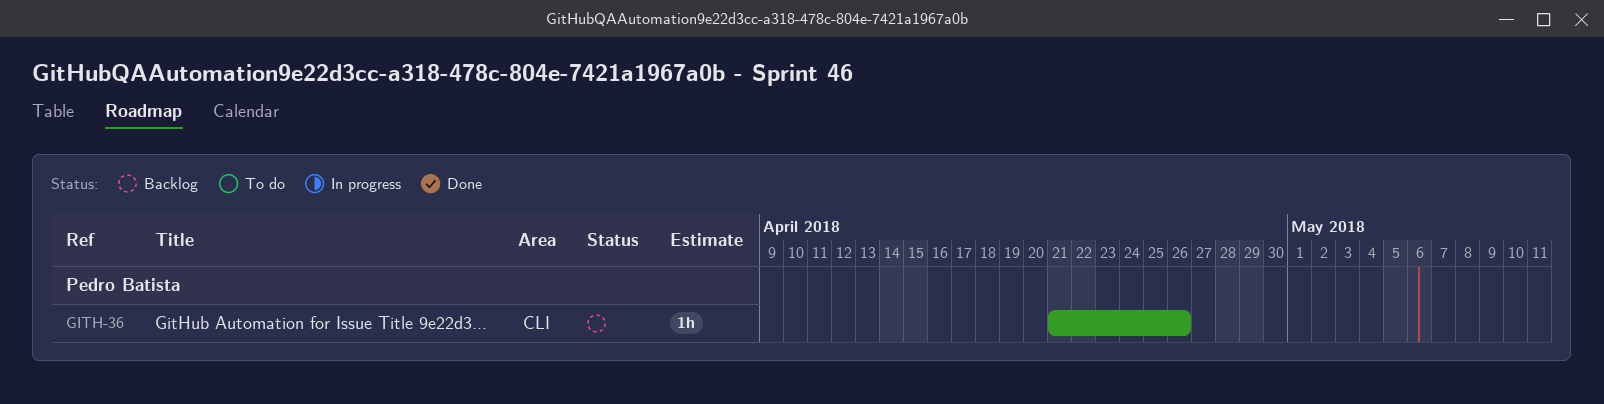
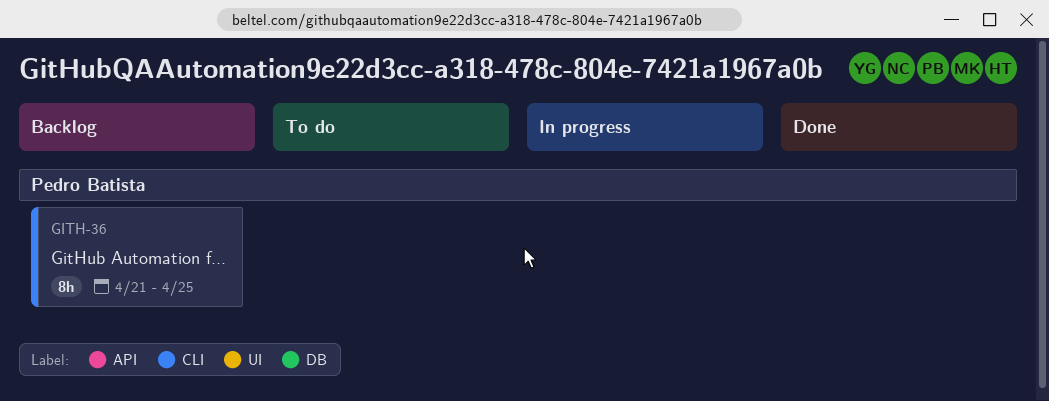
GITH-36, estimate: 1h -> 8h
GITH-36, due: Apr 26 -> Apr 25

